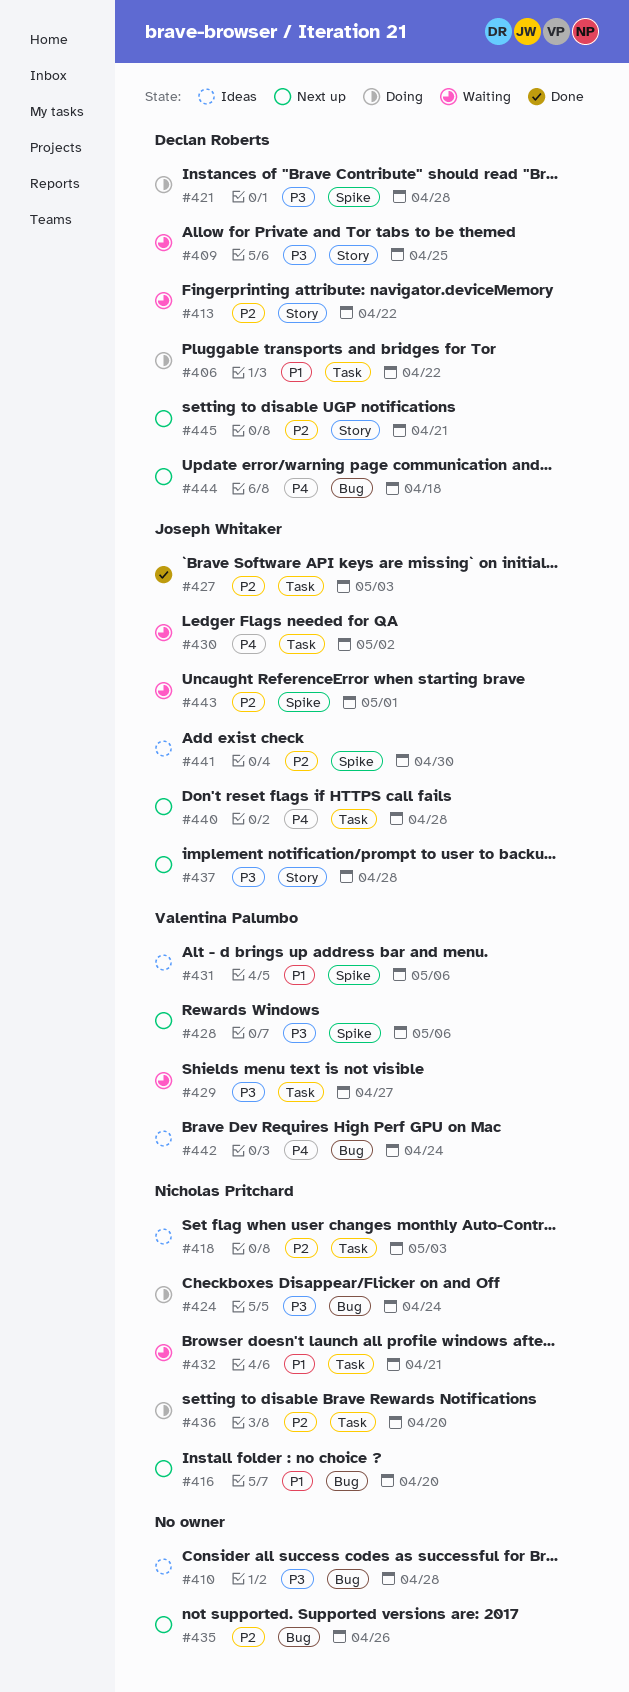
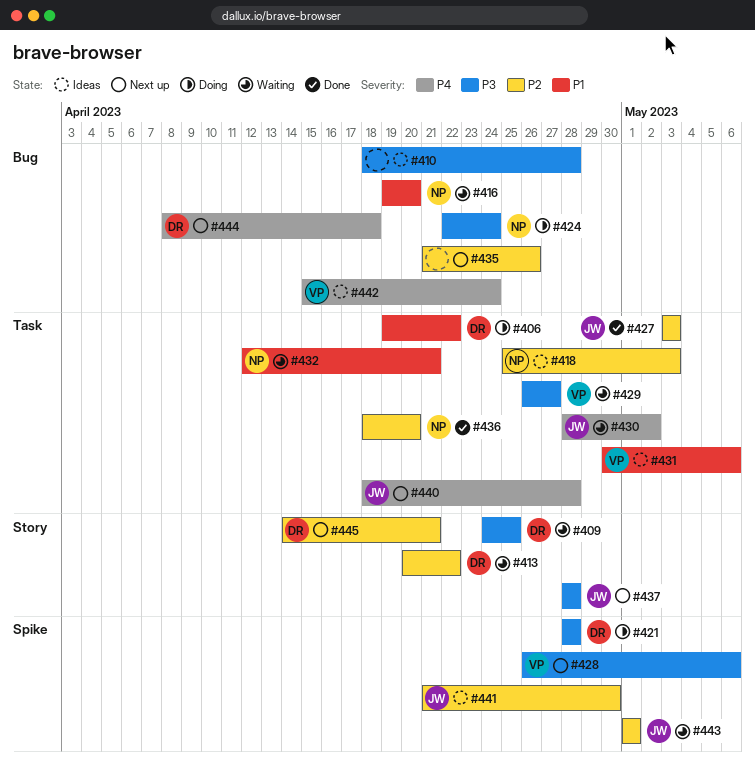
#416, status: Next up -> Waiting
#431, label: Spike -> Task
#436, status: Doing -> Done

